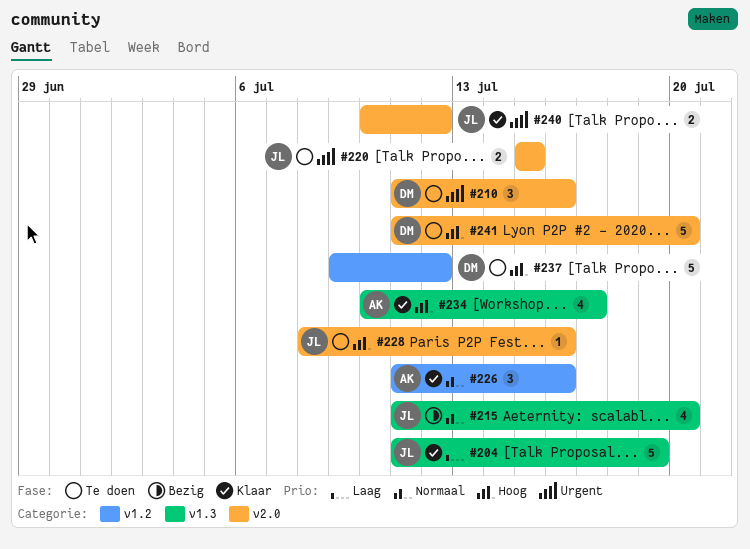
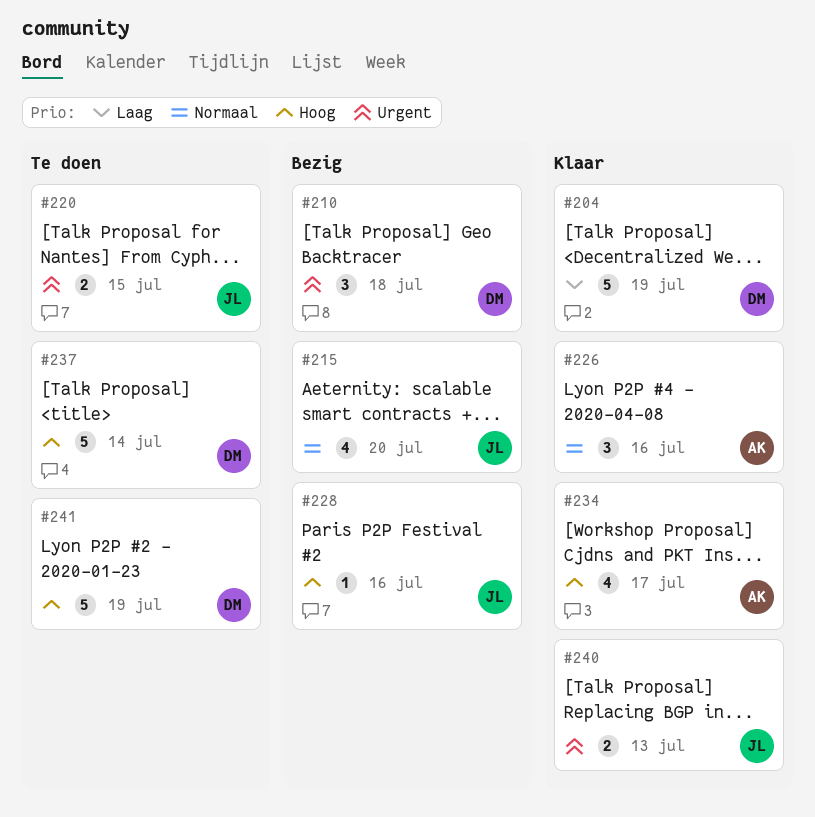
#204, owner: JL -> DM
#210, status: Te doen -> Bezig
#210, due: Jul 16 -> Jul 18
#228, status: Te doen -> Bezig
#237, due: Jul 12 -> Jul 14
#240, due: Jul 12 -> Jul 13
#241, due: Jul 20 -> Jul 19

